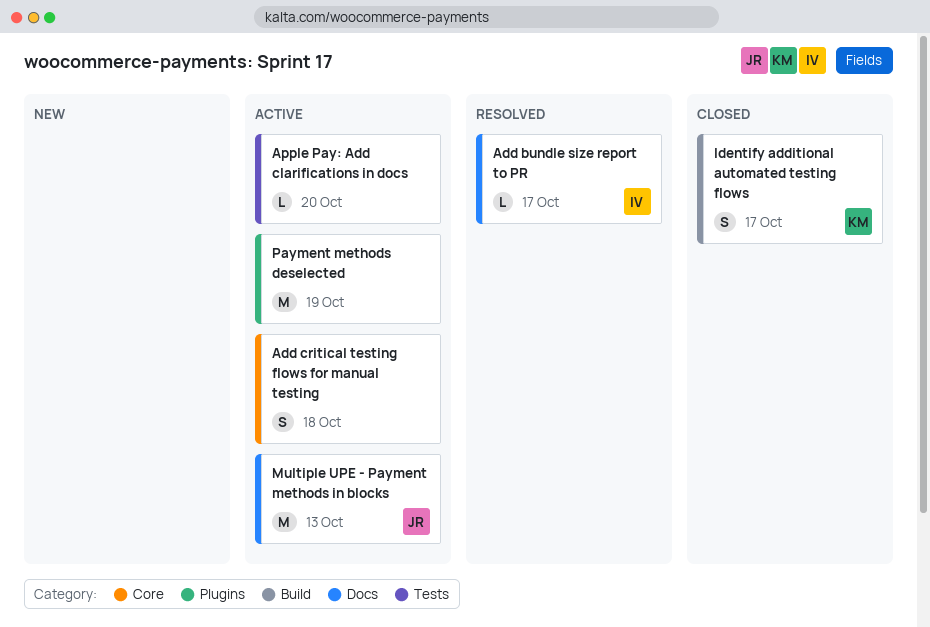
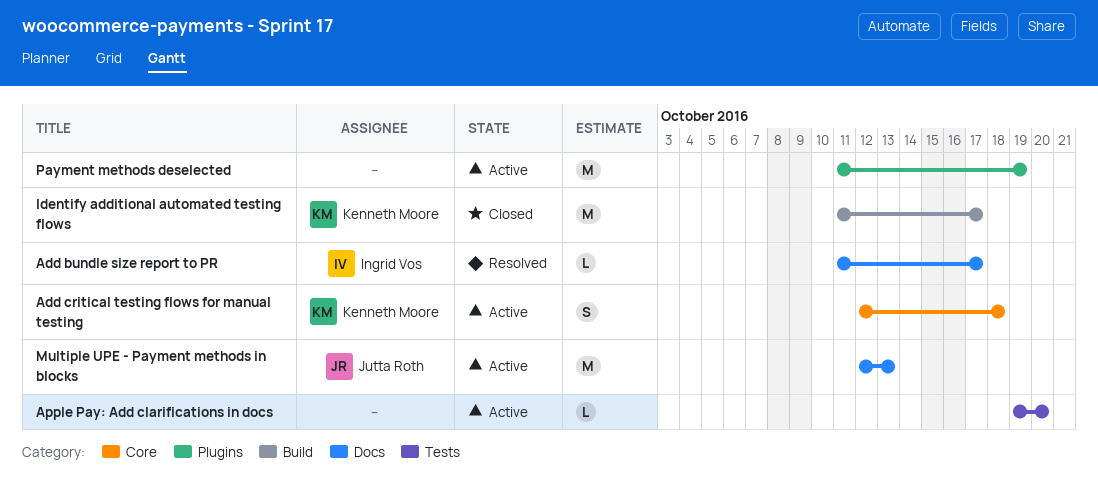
Add critical testing flows for manual testing, owner: none -> Kenneth Moore
Identify additional automated testing flows, estimate: S -> M

